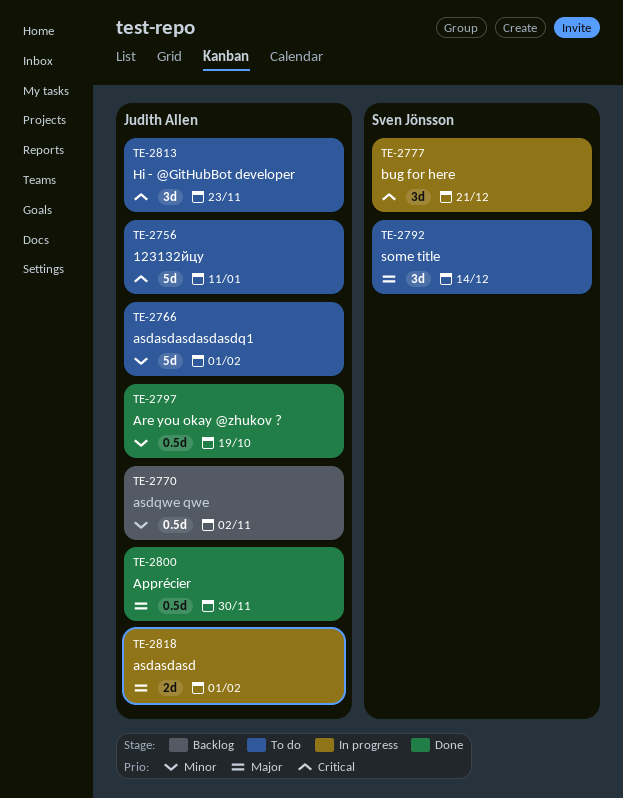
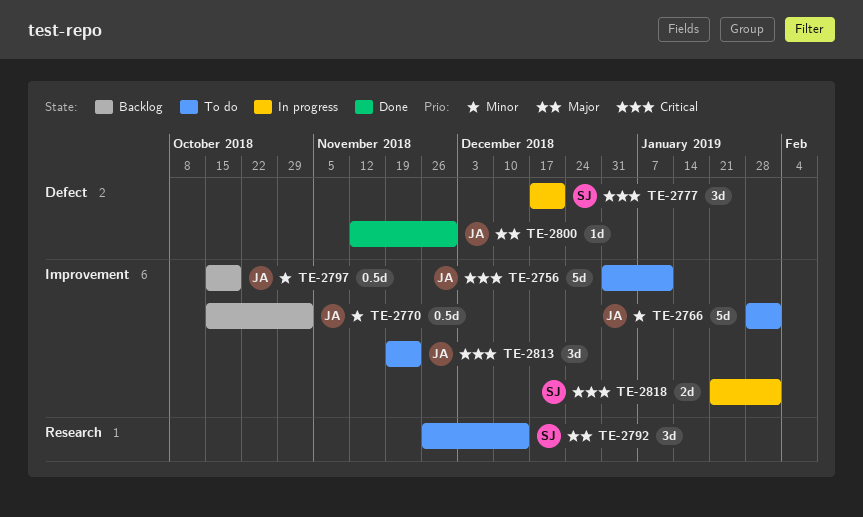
TE-2797, status: Done -> Backlog
TE-2800, estimate: 0.5d -> 1d
TE-2818, owner: Judith Allen -> Sven Jönsson
TE-2818, priority: Major -> Critical

